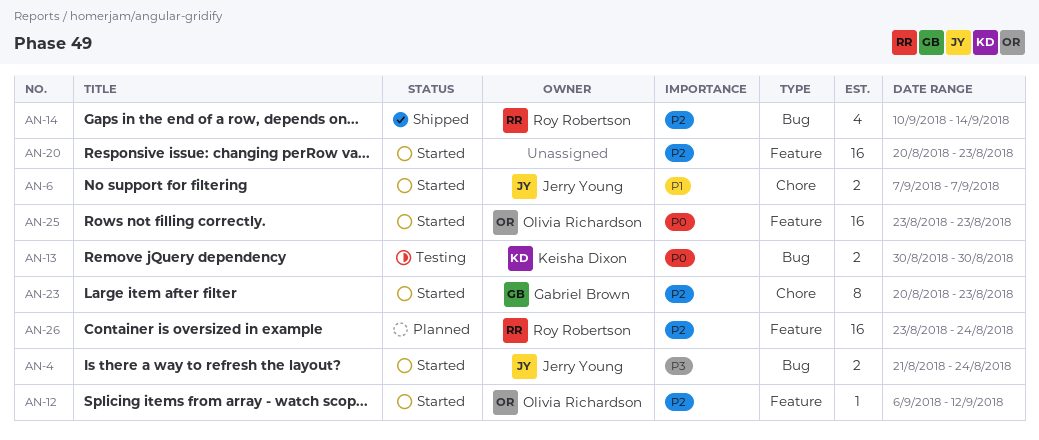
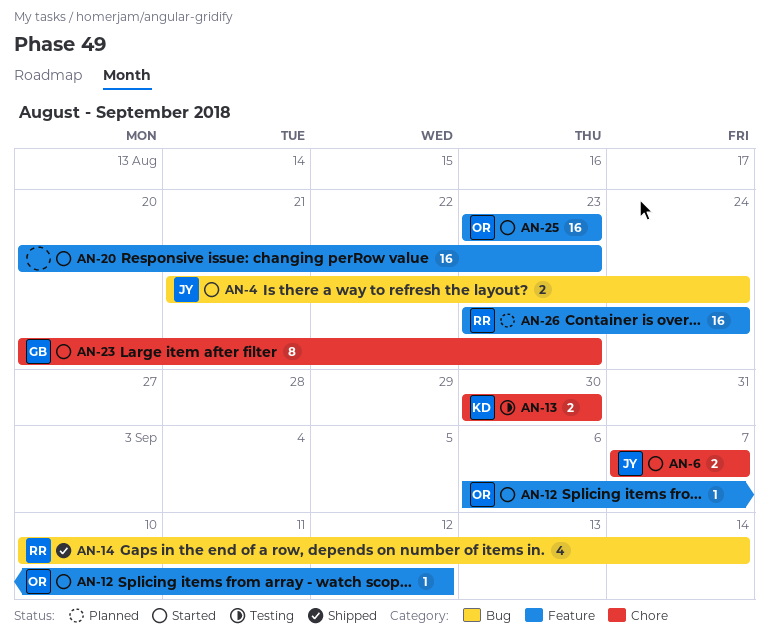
AN-13, label: Bug -> Chore

